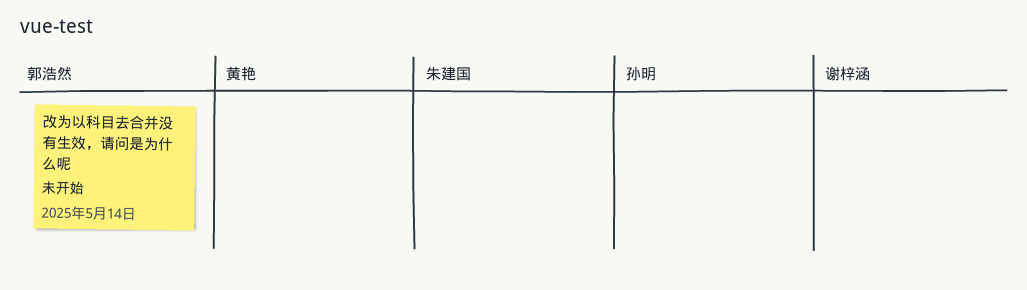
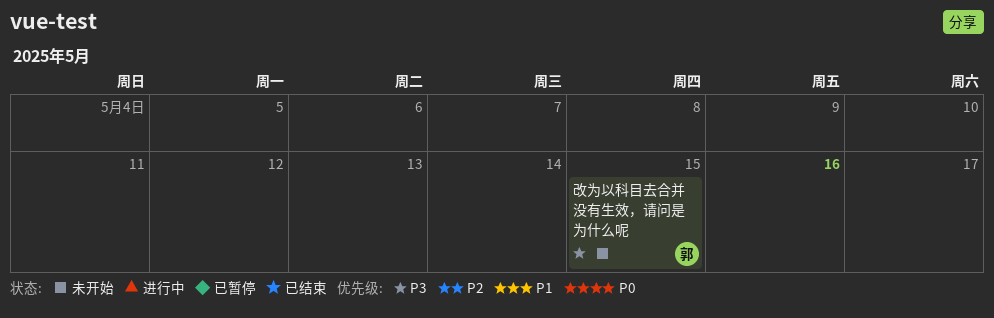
改为以科目去合并没有生效，请问是为什么呢, due: May 14 -> May 15

